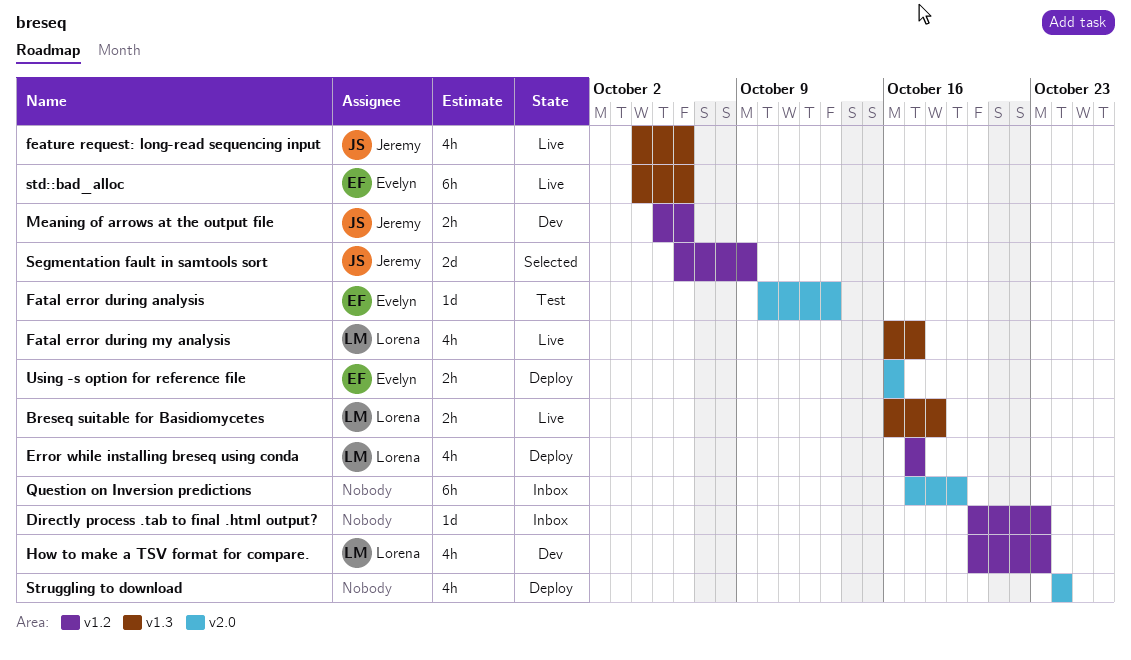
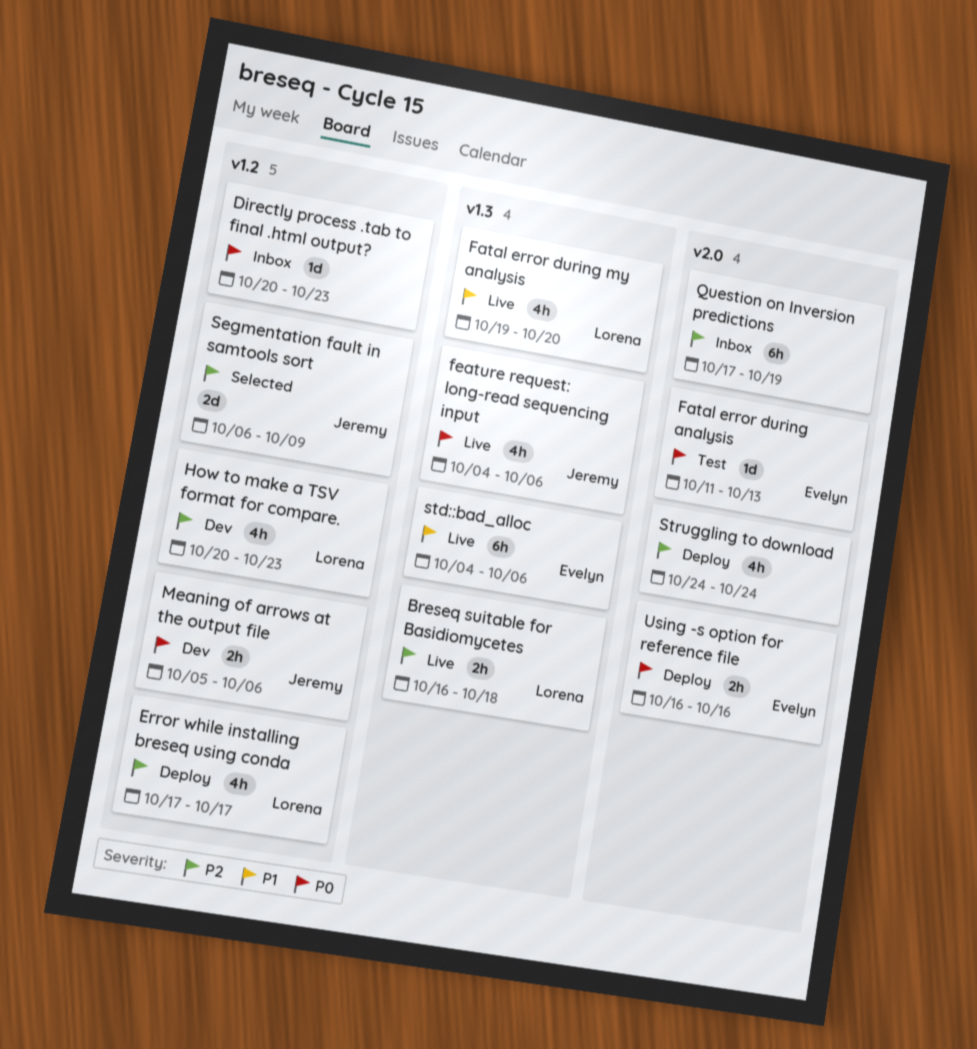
Fatal error during analysis, start: Oct 10 -> Oct 11
Fatal error during my analysis, start: Oct 16 -> Oct 19
Fatal error during my analysis, due: Oct 17 -> Oct 20

